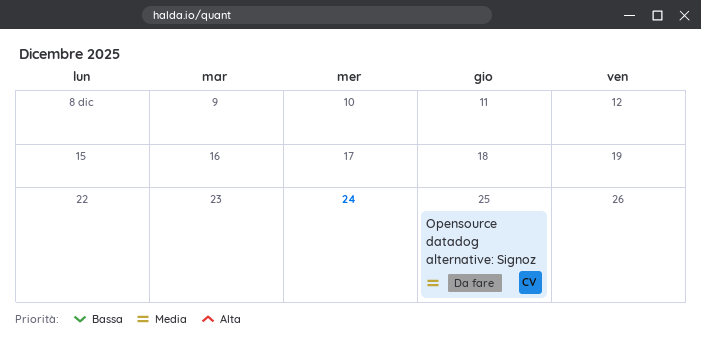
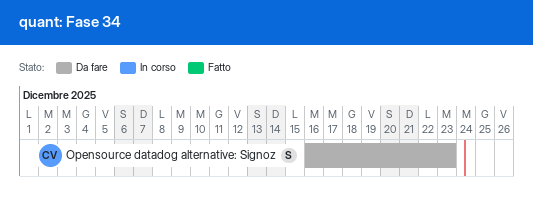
Opensource datadog alternative: Signoz, due: Dec 25 -> Dec 23

